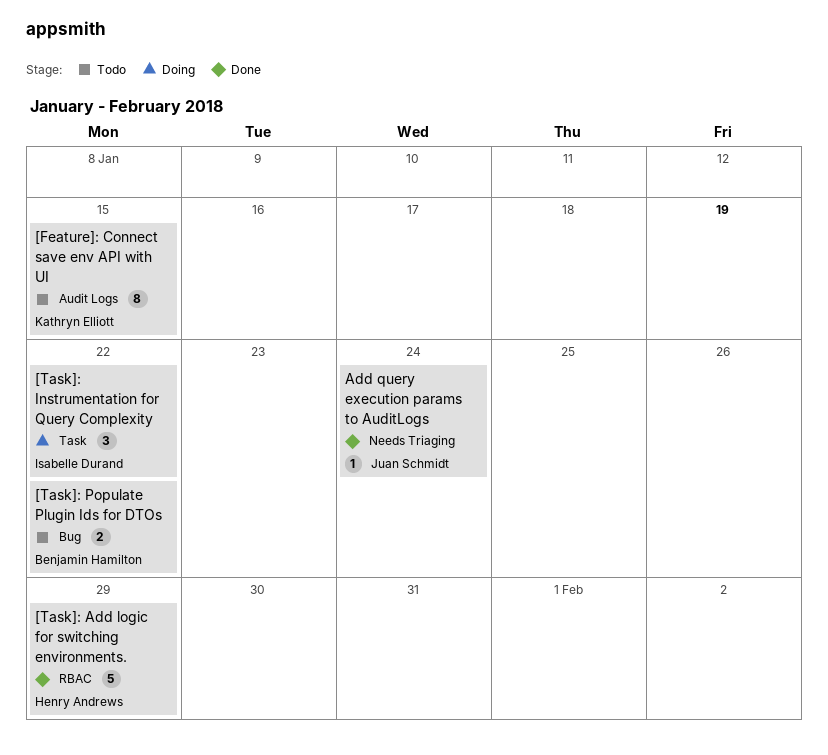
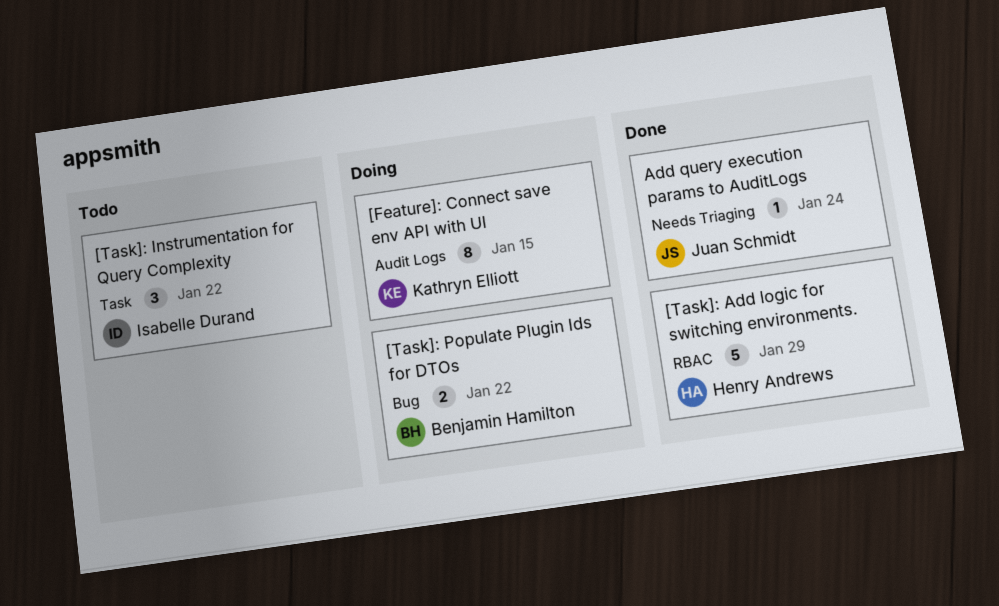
[Feature]: Connect save env API with UI, status: Todo -> Doing
[Task]: Instrumentation for Query Complexity, status: Doing -> Todo
[Task]: Populate Plugin Ids for DTOs, status: Todo -> Doing

